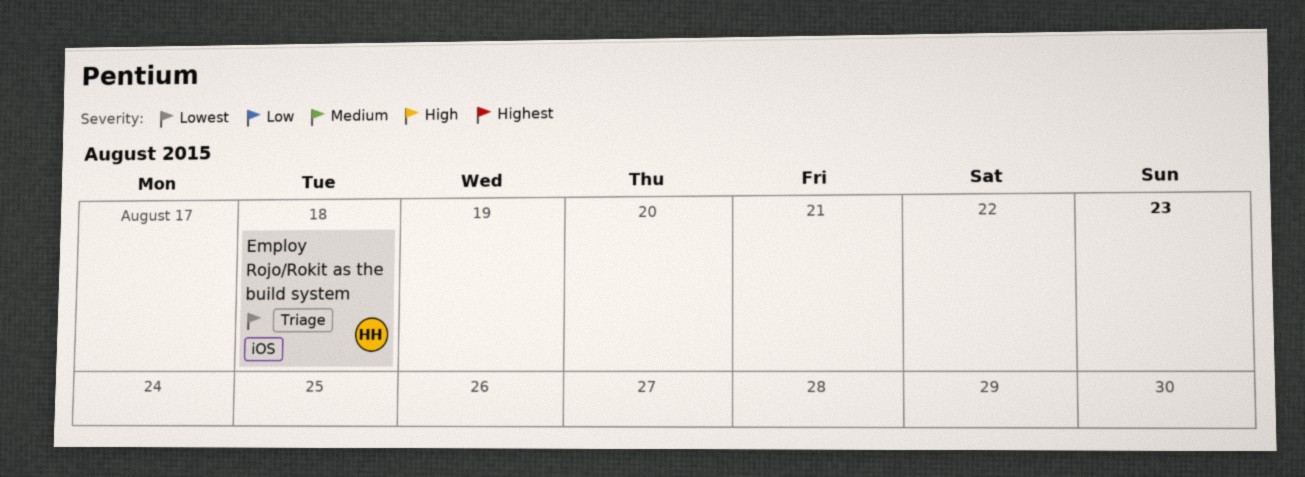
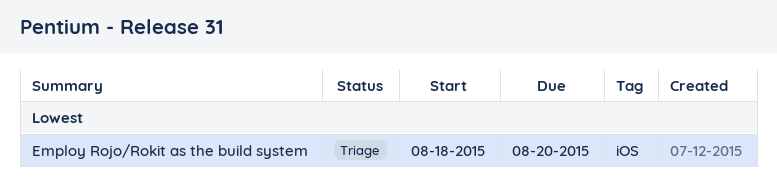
Employ Rojo/Rokit as the build system, due: Aug 18 -> Aug 20

